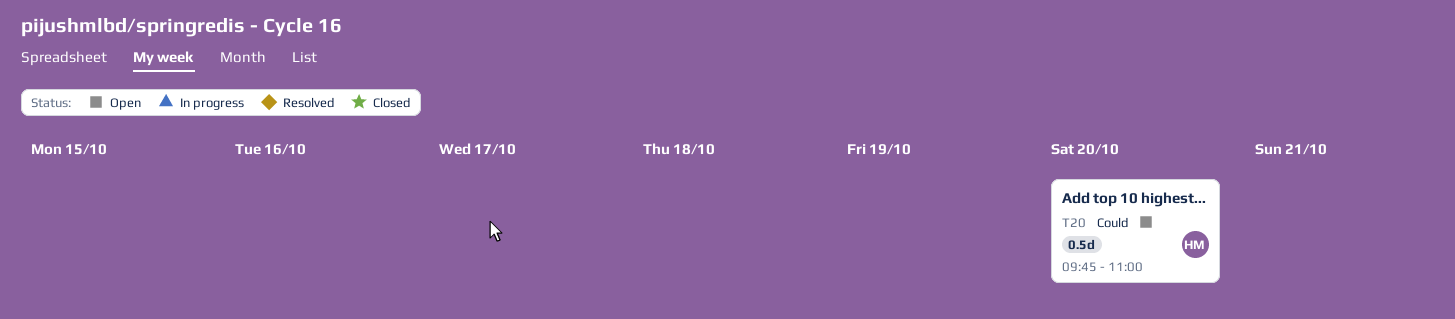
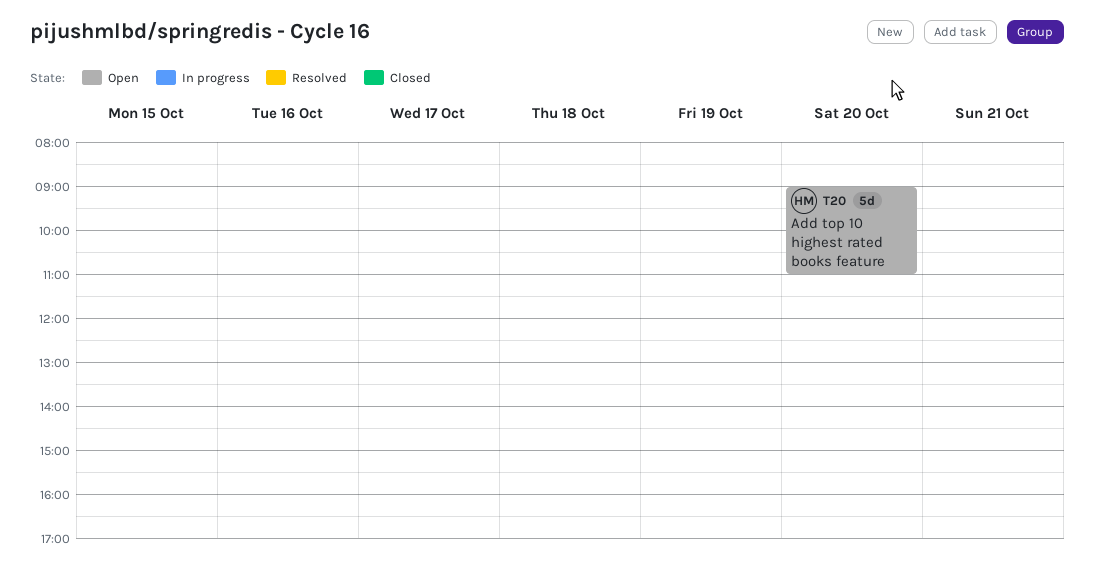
T20, estimate: 0.5d -> 5d
T20, begins: 09:45 -> 09:00

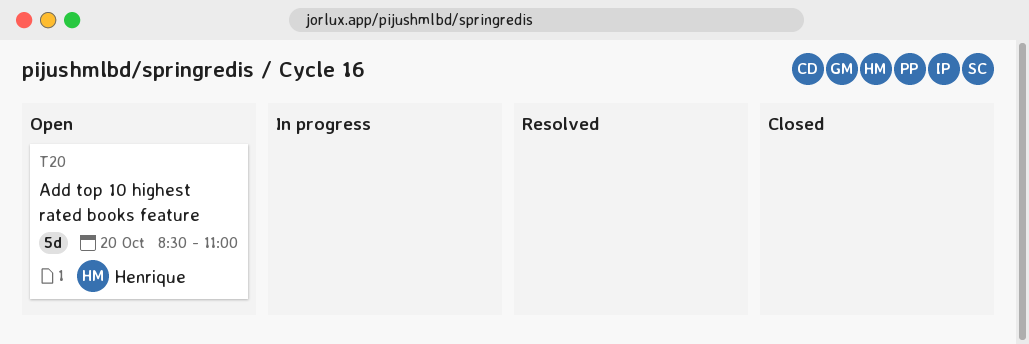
T20, begins: 09:00 -> 08:30

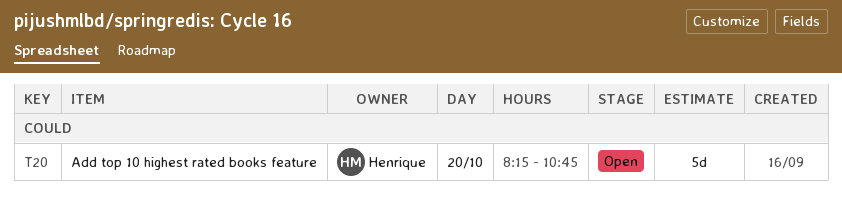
T20, begins: 08:30 -> 08:15
T20, ends: 11:00 -> 10:45

